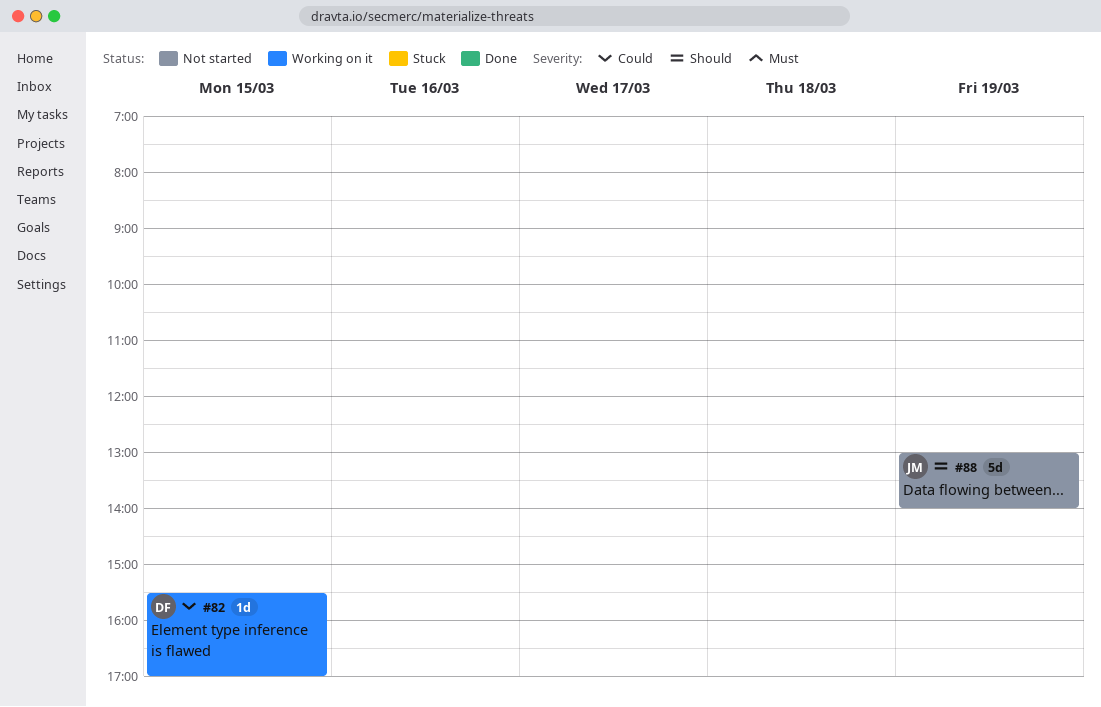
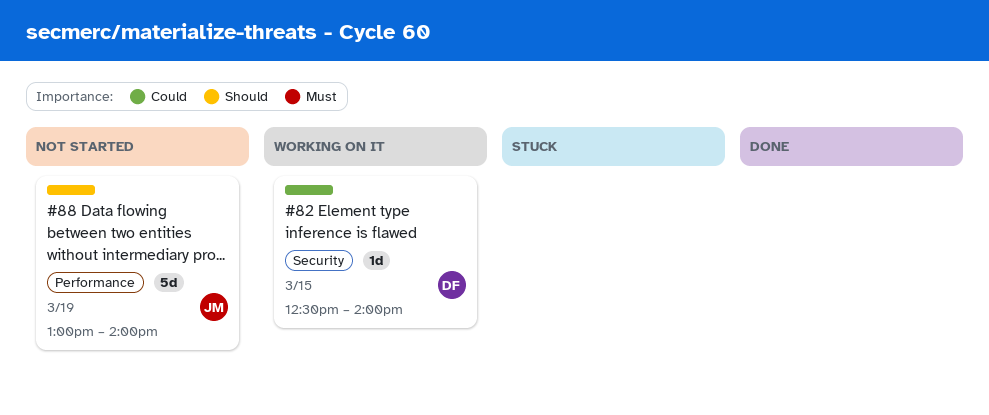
#82, begins: 15:30 -> 12:30
#82, ends: 17:00 -> 14:00

